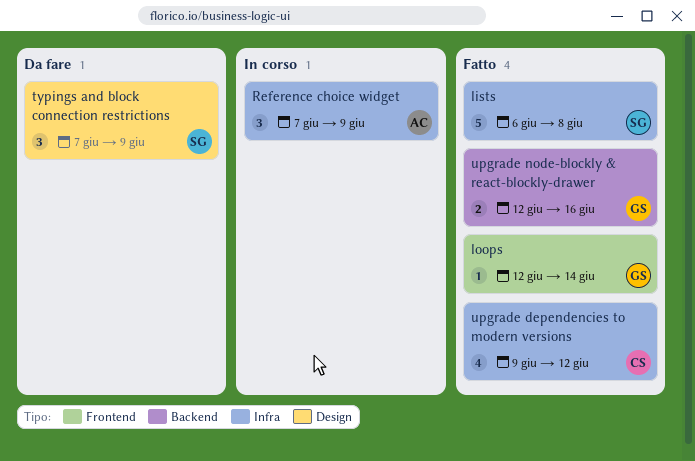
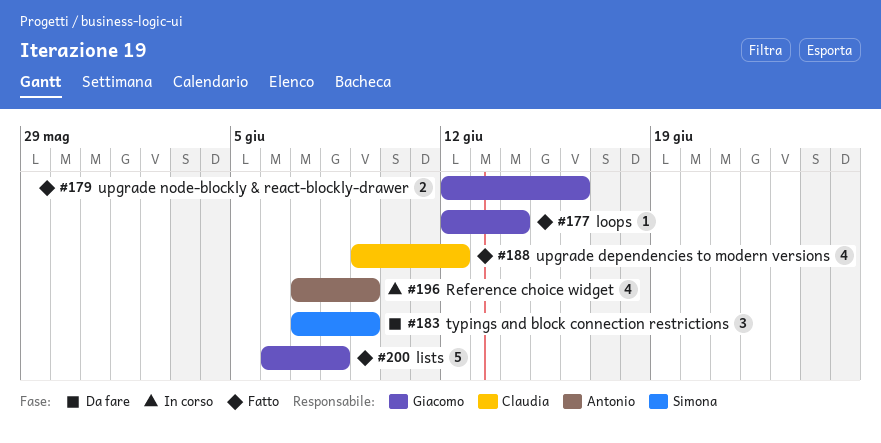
lists, owner: Simona -> Giacomo
Reference choice widget, estimate: 3 -> 4

